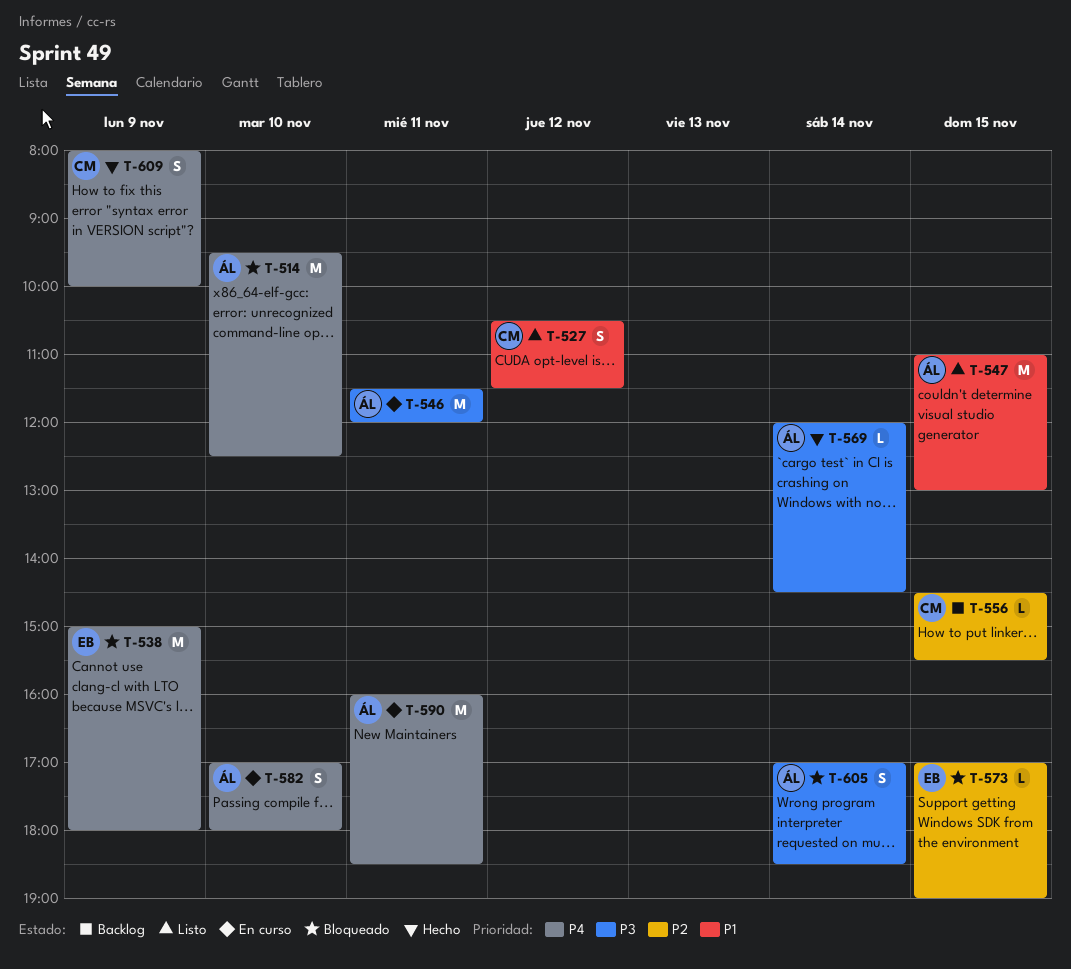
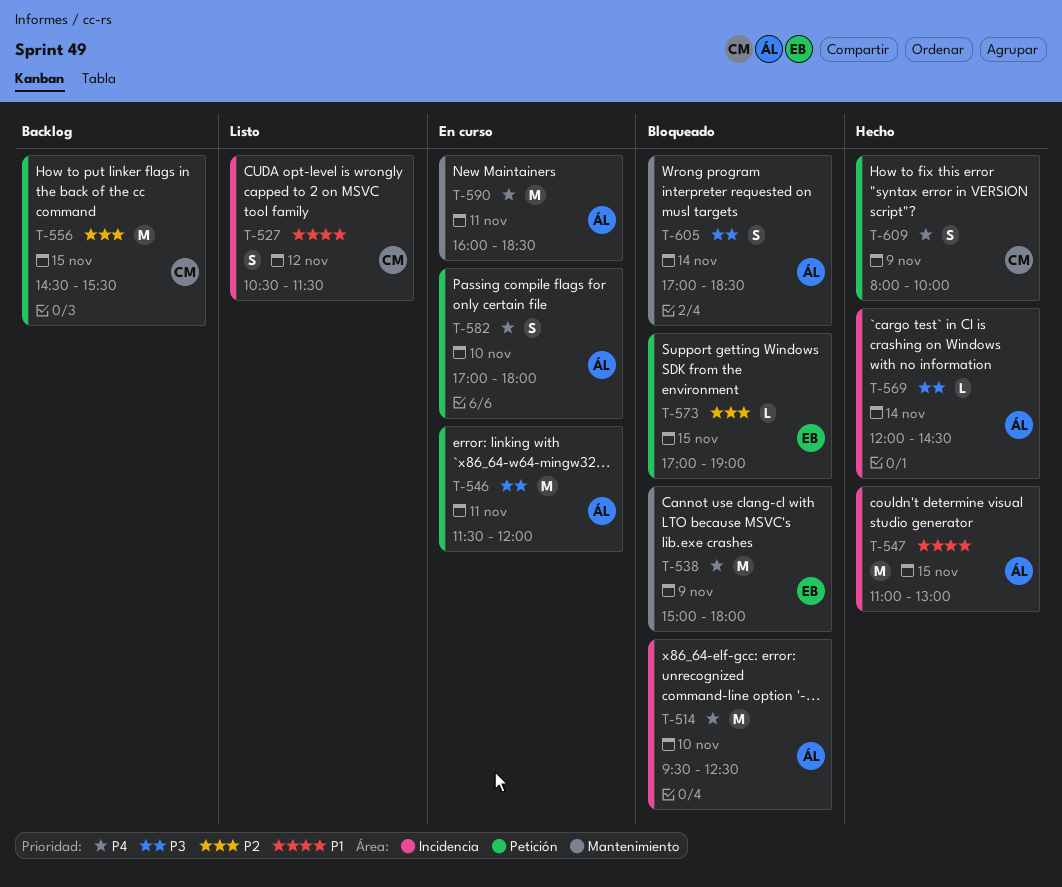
T-547, status: Listo -> Hecho
T-556, estimate: L -> M

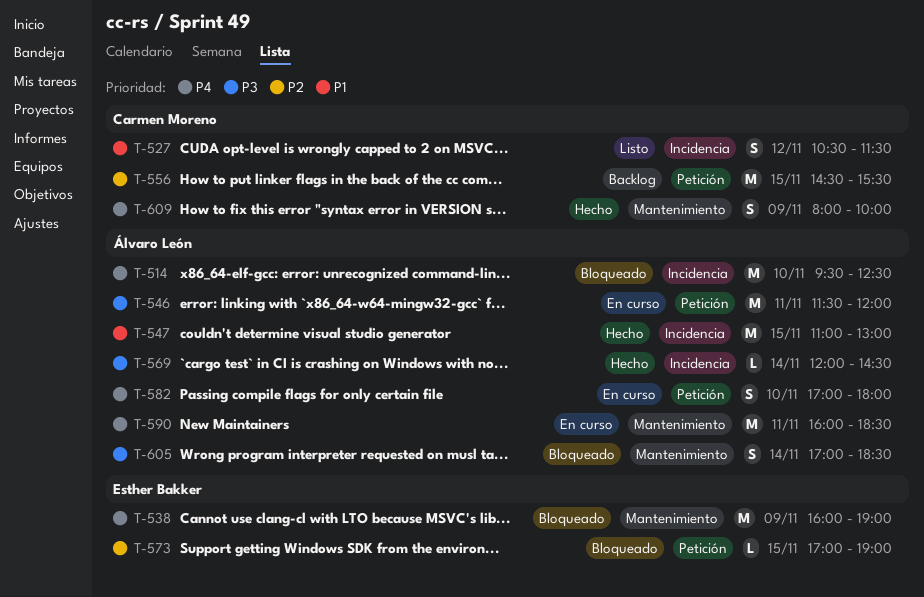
T-538, begins: 15:00 -> 16:00
T-538, ends: 18:00 -> 19:00
T-609, label: Petición -> Mantenimiento

